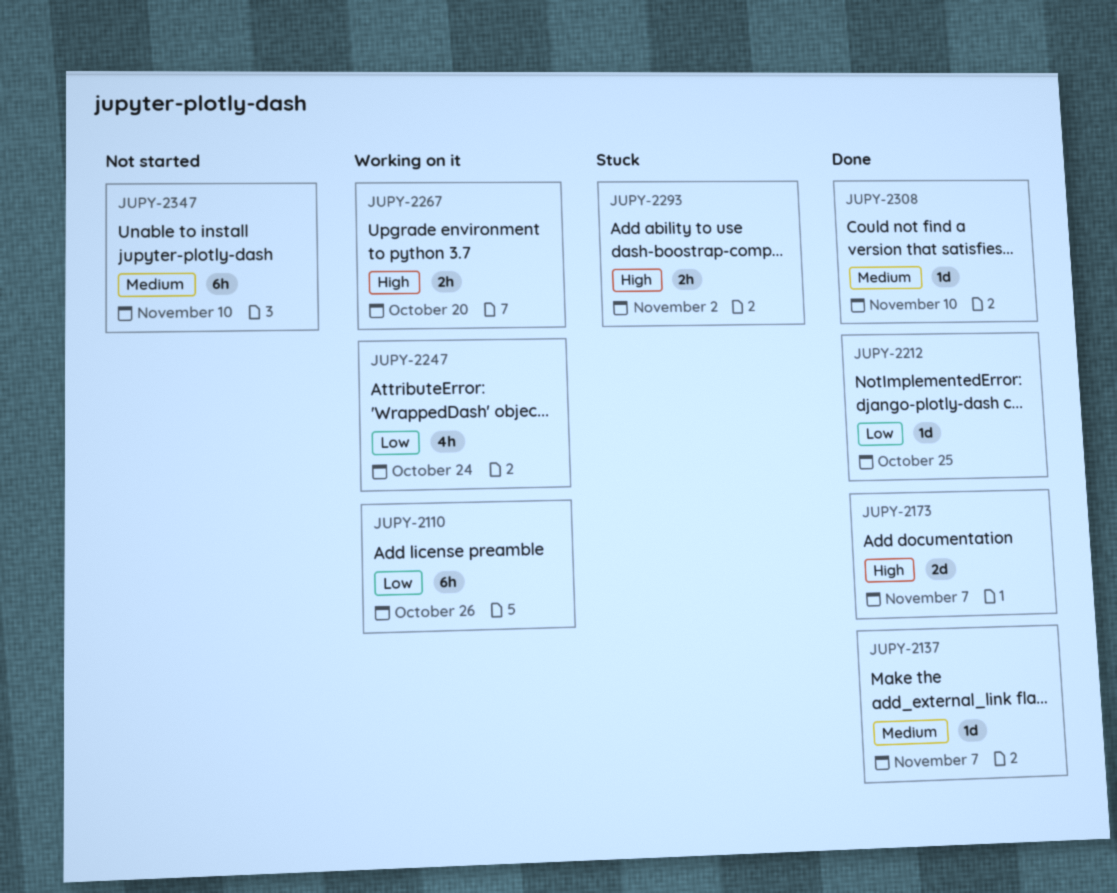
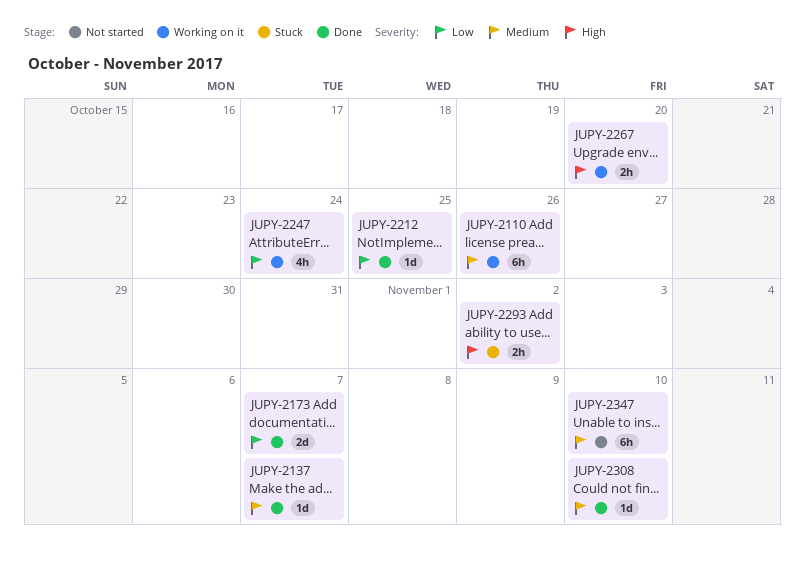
JUPY-2110, priority: Low -> Medium
JUPY-2173, priority: High -> Low

